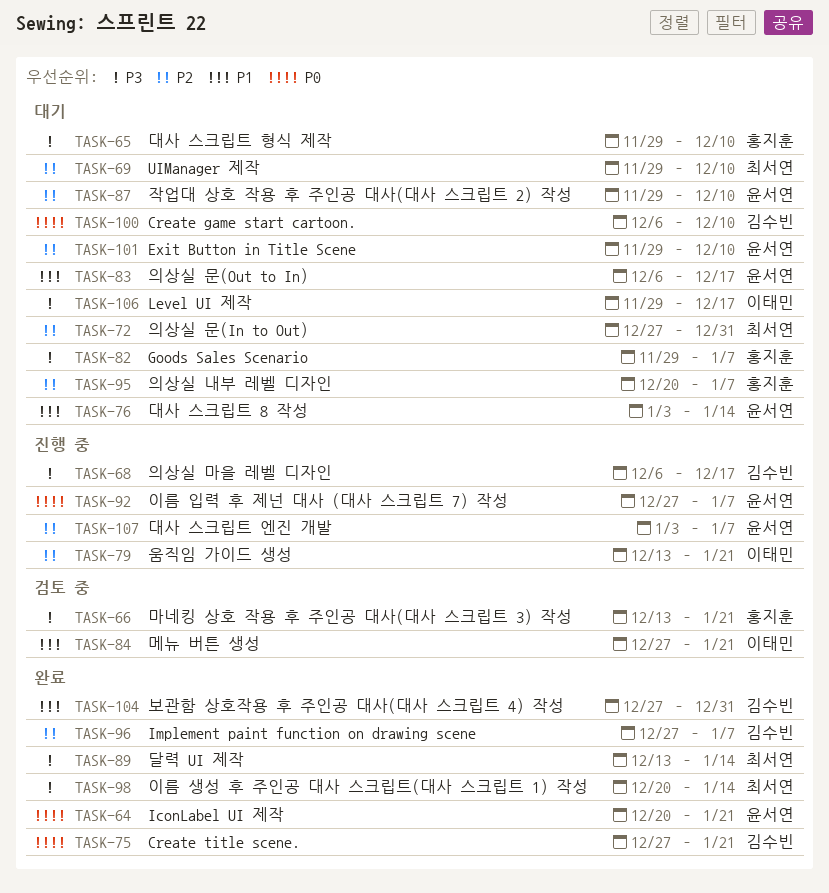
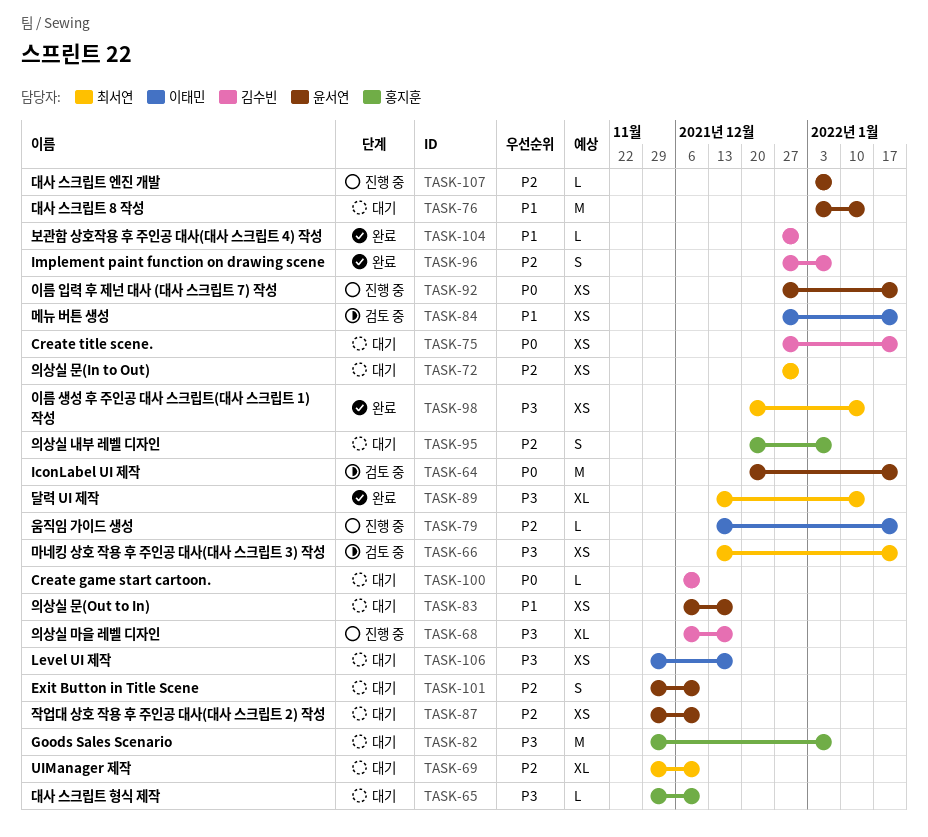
TASK-64, status: 완료 -> 검토 중
TASK-66, owner: 홍지훈 -> 최서연
TASK-75, status: 완료 -> 대기
TASK-92, due: Jan 7 -> Jan 21

